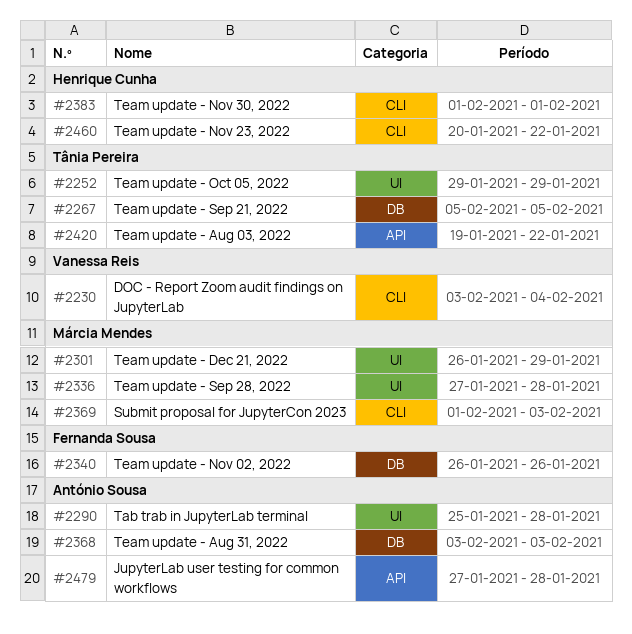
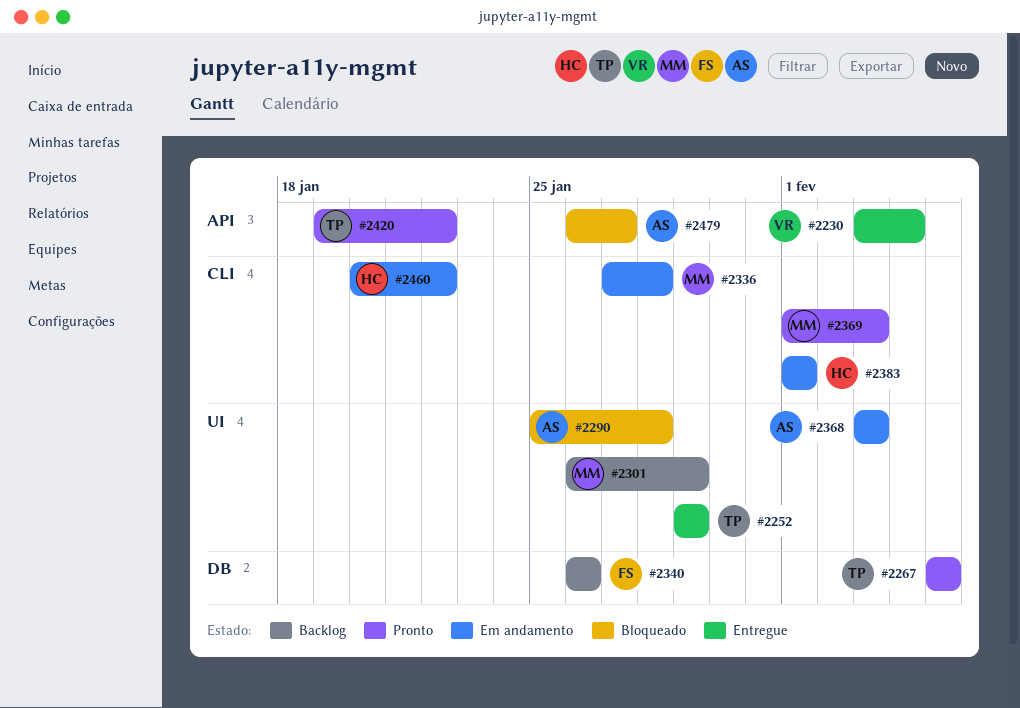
#2230, label: CLI -> API
#2336, label: UI -> CLI
#2368, label: DB -> UI
#2479, start: Jan 27 -> Jan 26
#2479, due: Jan 28 -> Jan 27

